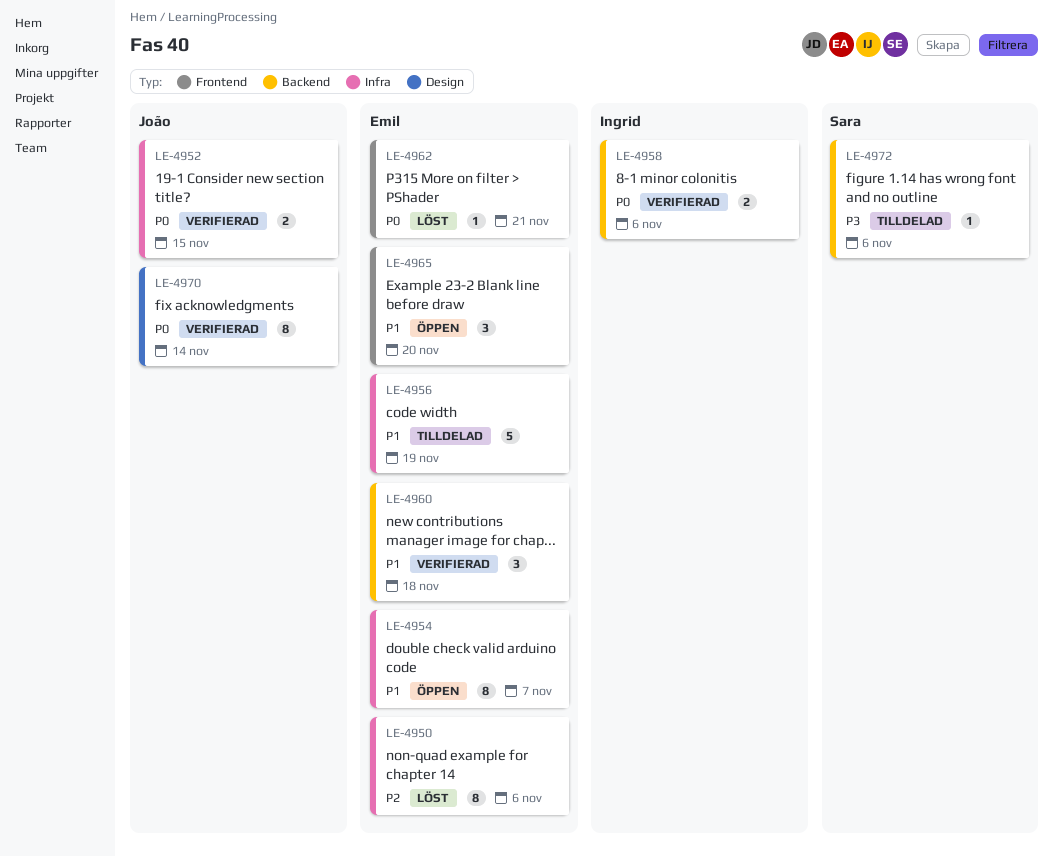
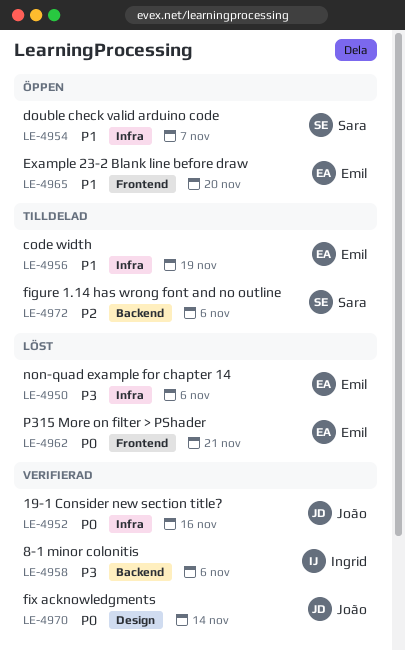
LE-4950, priority: P2 -> P3
LE-4952, due: Nov 15 -> Nov 16
LE-4954, owner: Emil -> Sara
LE-4958, priority: P0 -> P3
LE-4960: present -> none
LE-4972, priority: P3 -> P2

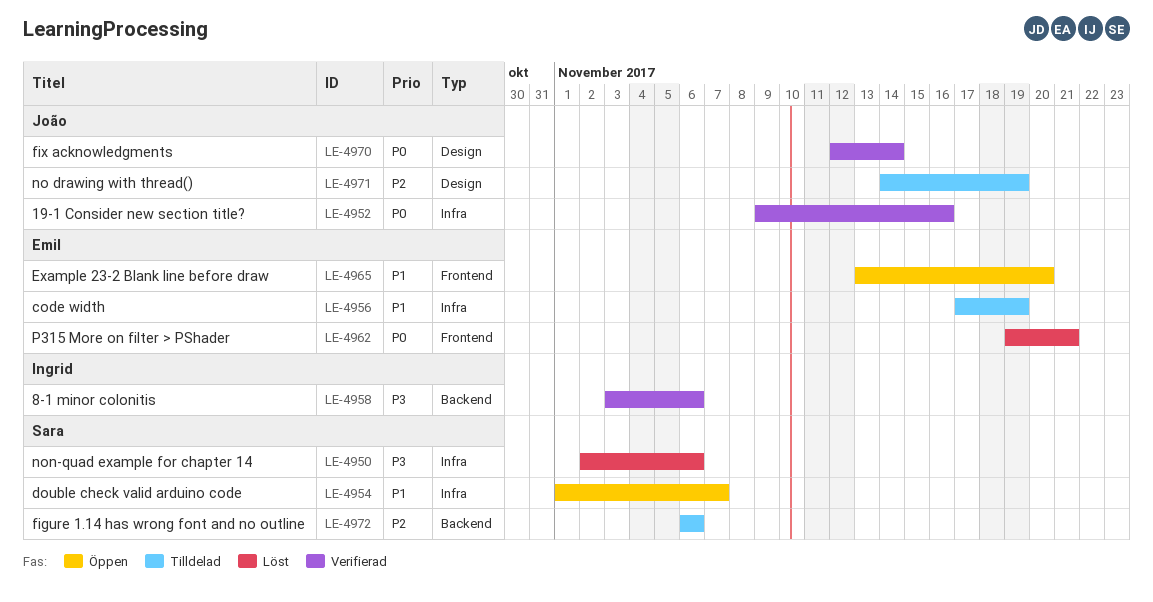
LE-4950, owner: Emil -> Sara
LE-4971: none -> present

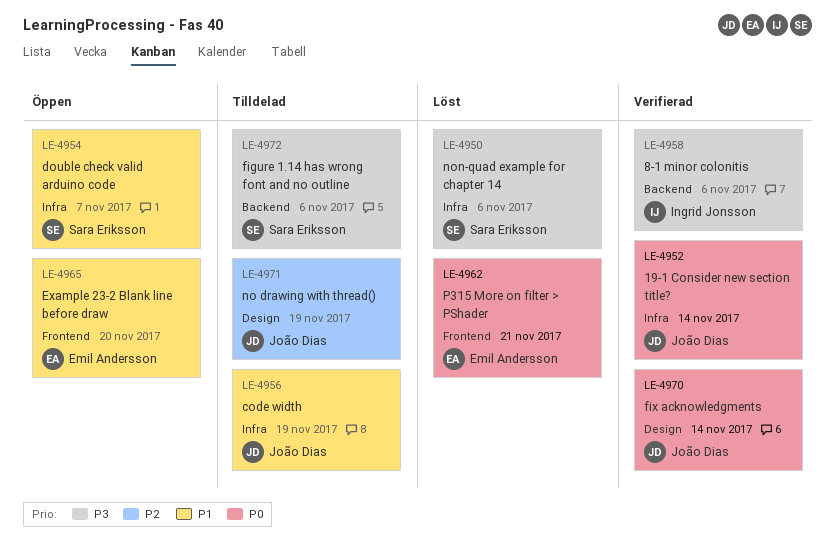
LE-4952, due: Nov 16 -> Nov 14
LE-4956, owner: Emil Andersson -> João Dias
LE-4972, priority: P2 -> P3

